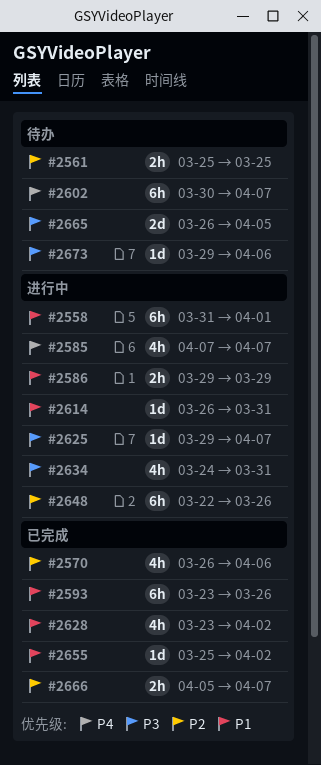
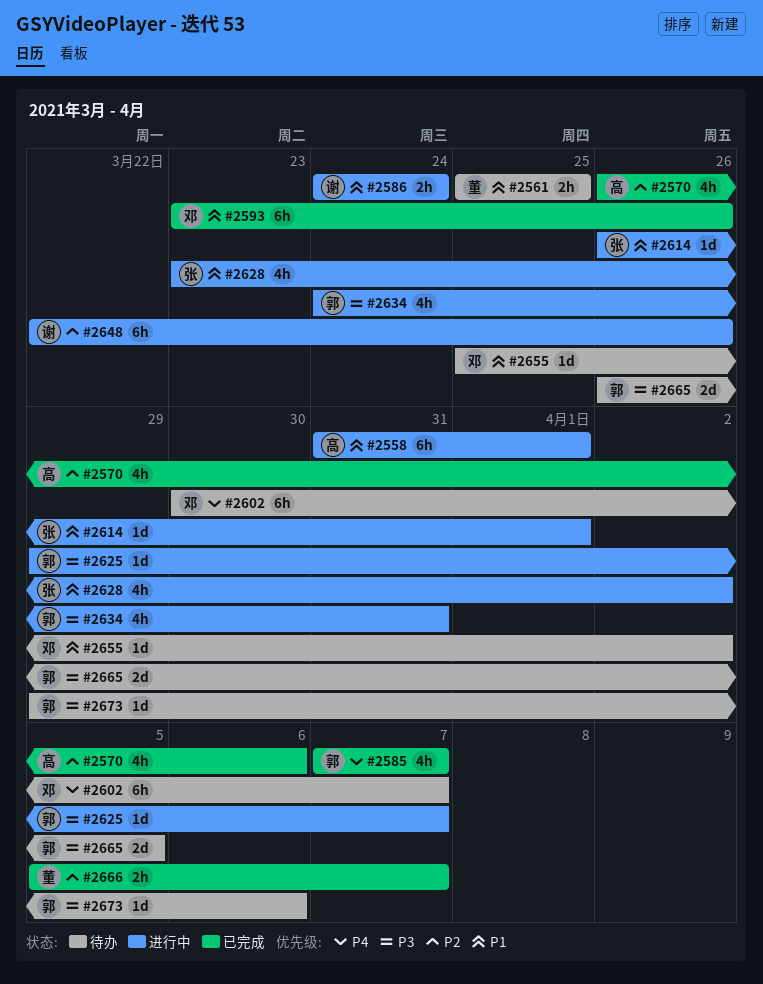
#2561, priority: P2 -> P1
#2585, status: 进行中 -> 已完成
#2586, start: Mar 29 -> Mar 24
#2586, due: Mar 29 -> Mar 24
#2614, due: Mar 31 -> Apr 1
#2628, status: 已完成 -> 进行中
#2655, status: 已完成 -> 待办

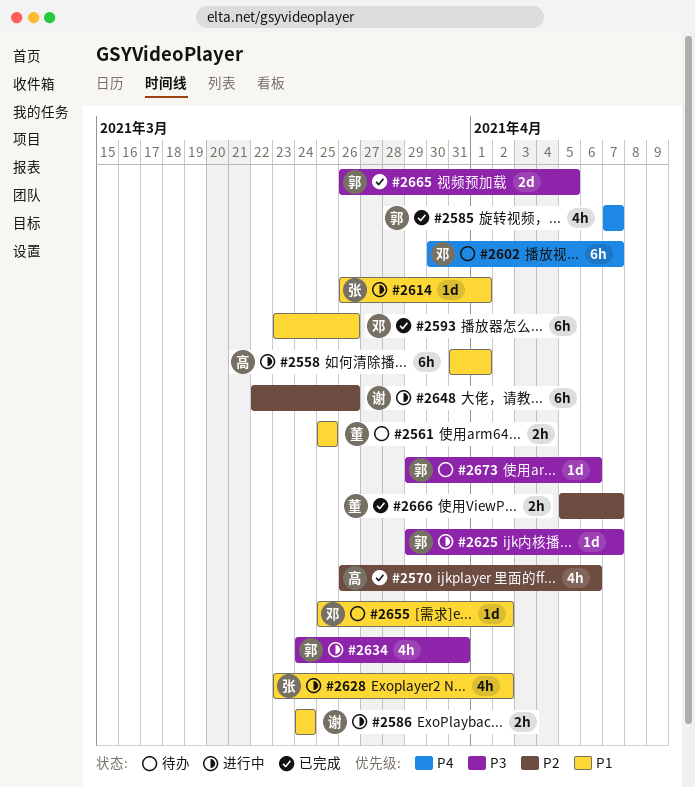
#2665, status: 待办 -> 已完成

